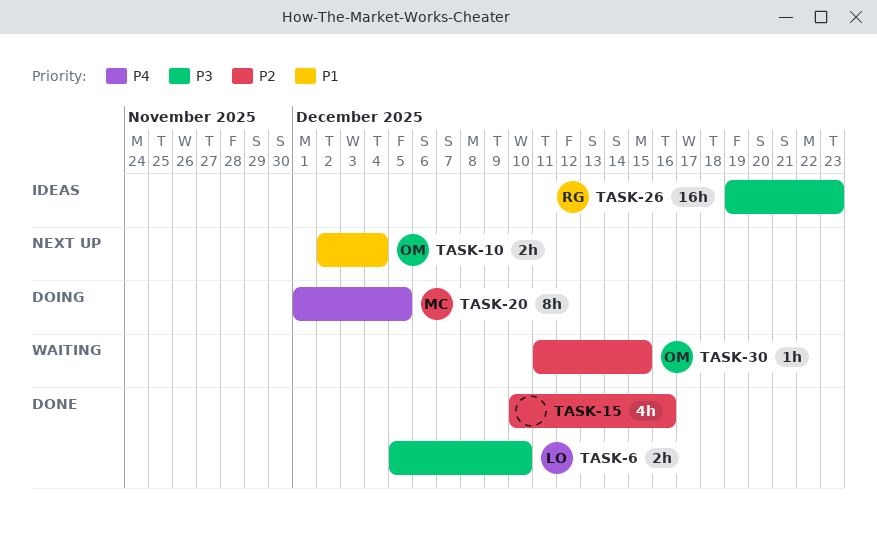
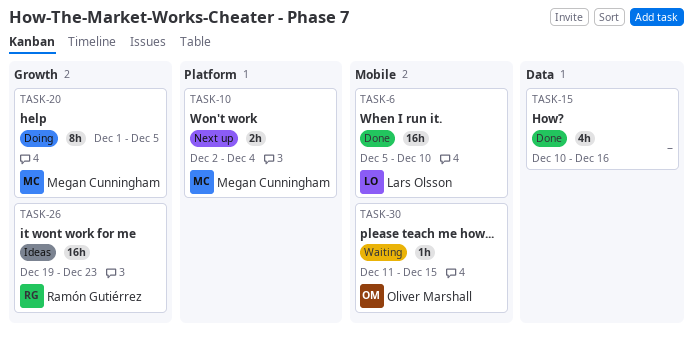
TASK-6, estimate: 2h -> 16h
TASK-10, owner: Oliver Marshall -> Megan Cunningham

